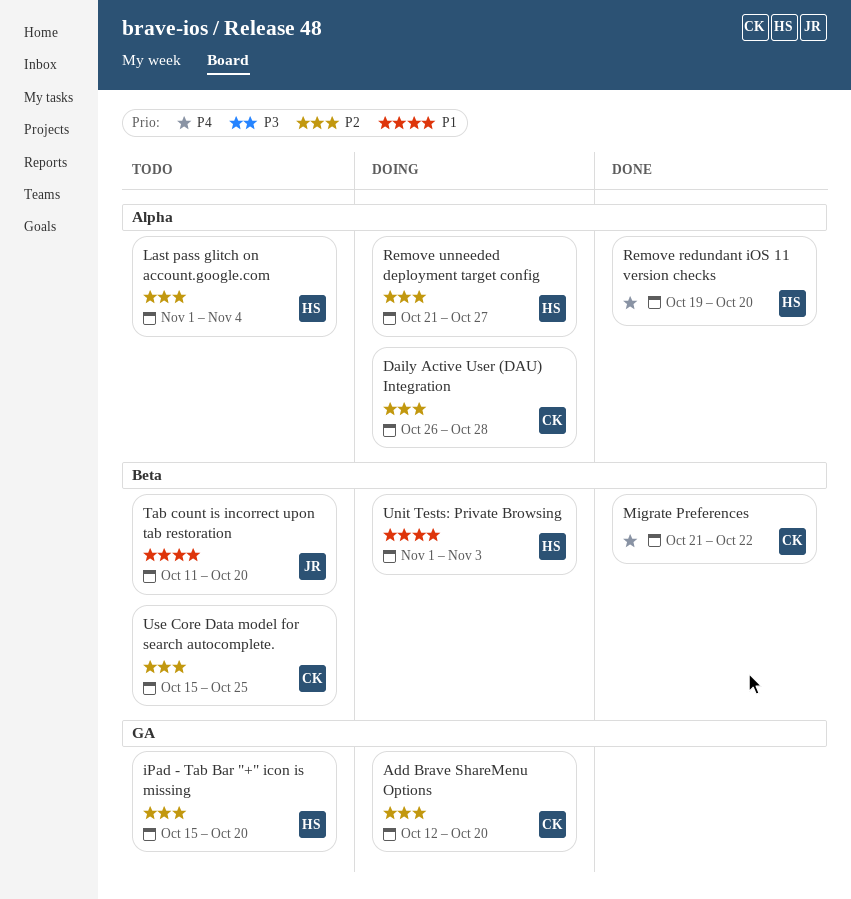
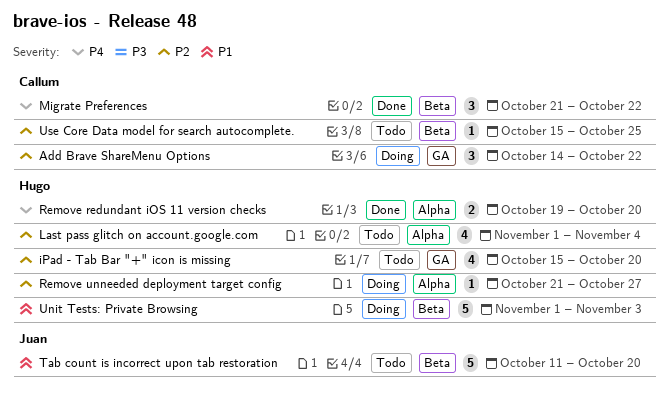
Add Brave ShareMenu Options, start: Oct 12 -> Oct 14
Add Brave ShareMenu Options, due: Oct 20 -> Oct 22
Daily Active User (DAU) Integration: present -> none

